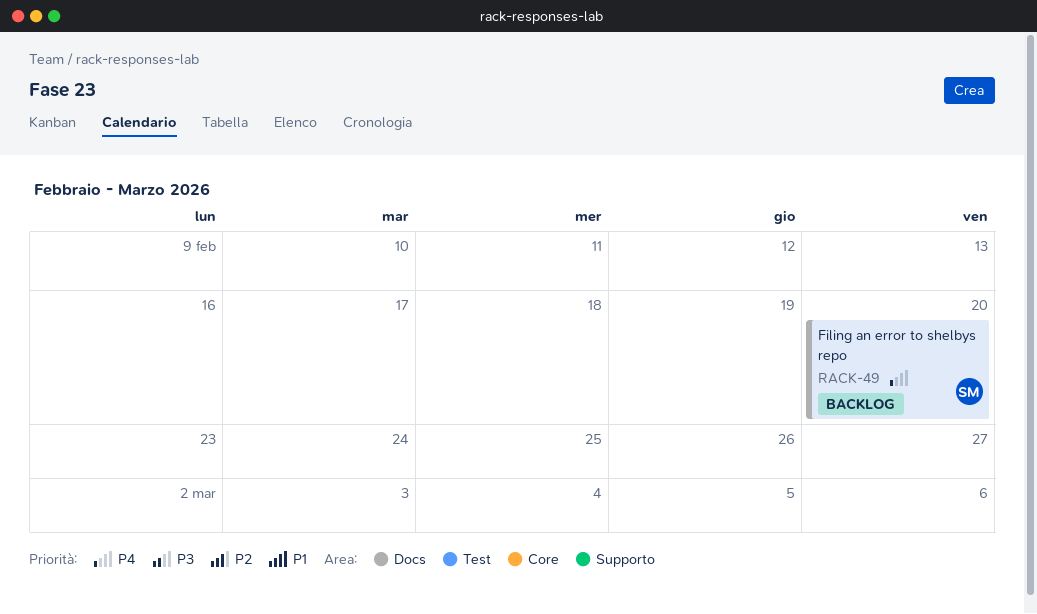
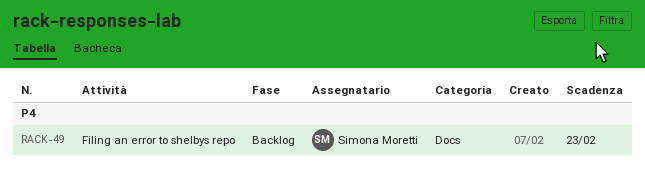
RACK-49, due: Feb 20 -> Feb 23

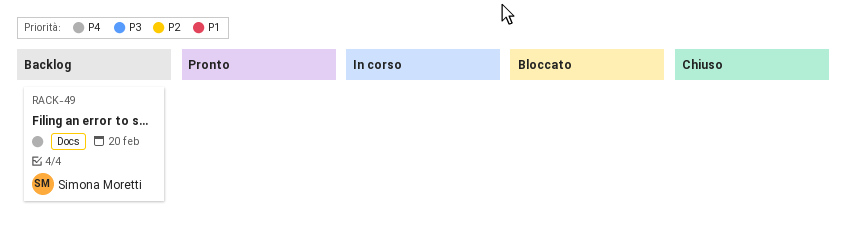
RACK-49, due: Feb 23 -> Feb 20

